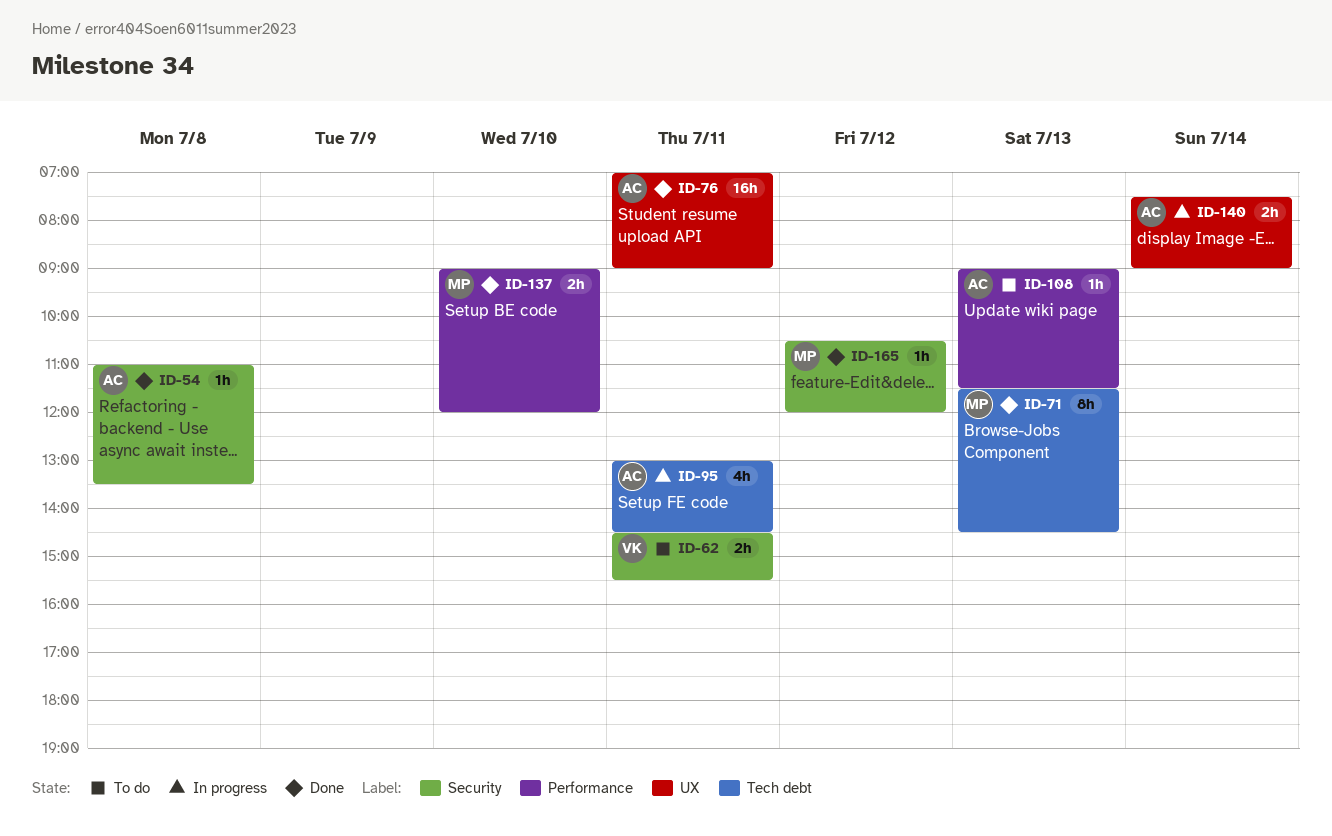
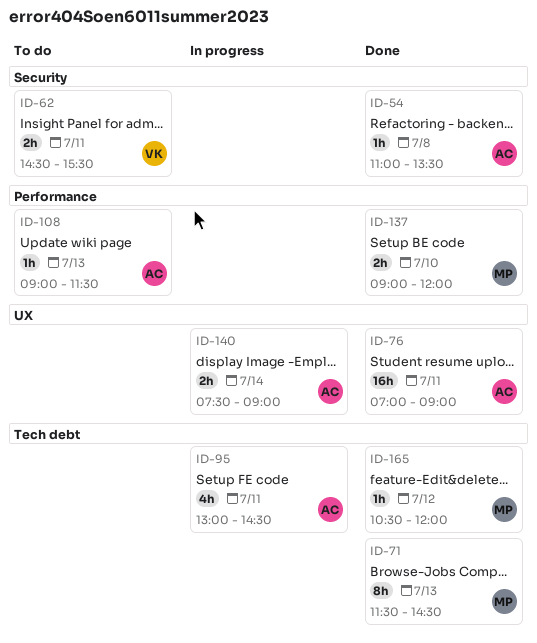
ID-165, label: Security -> Tech debt

